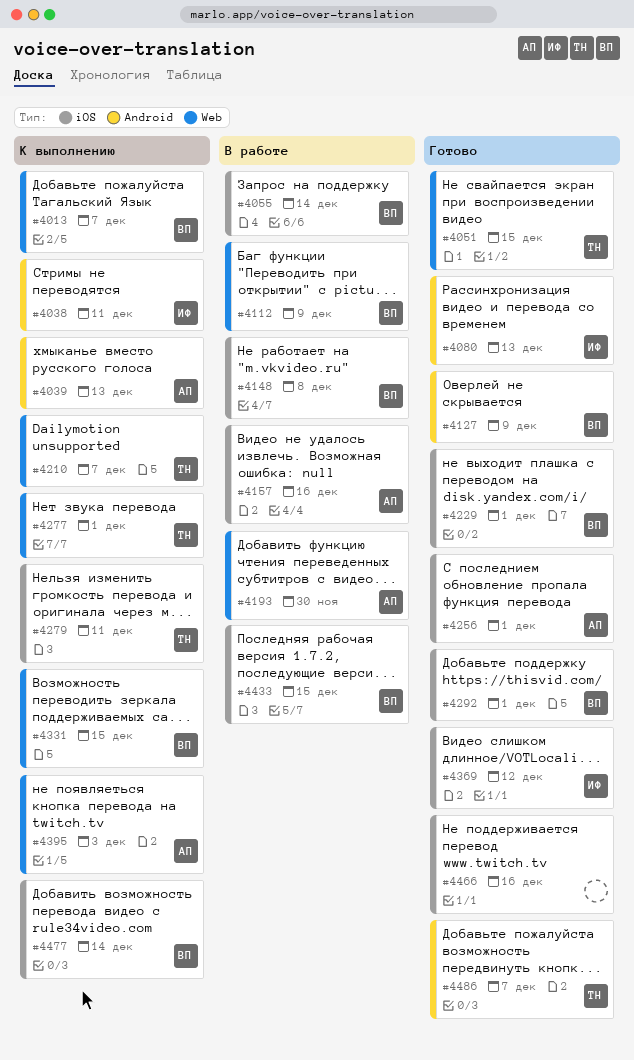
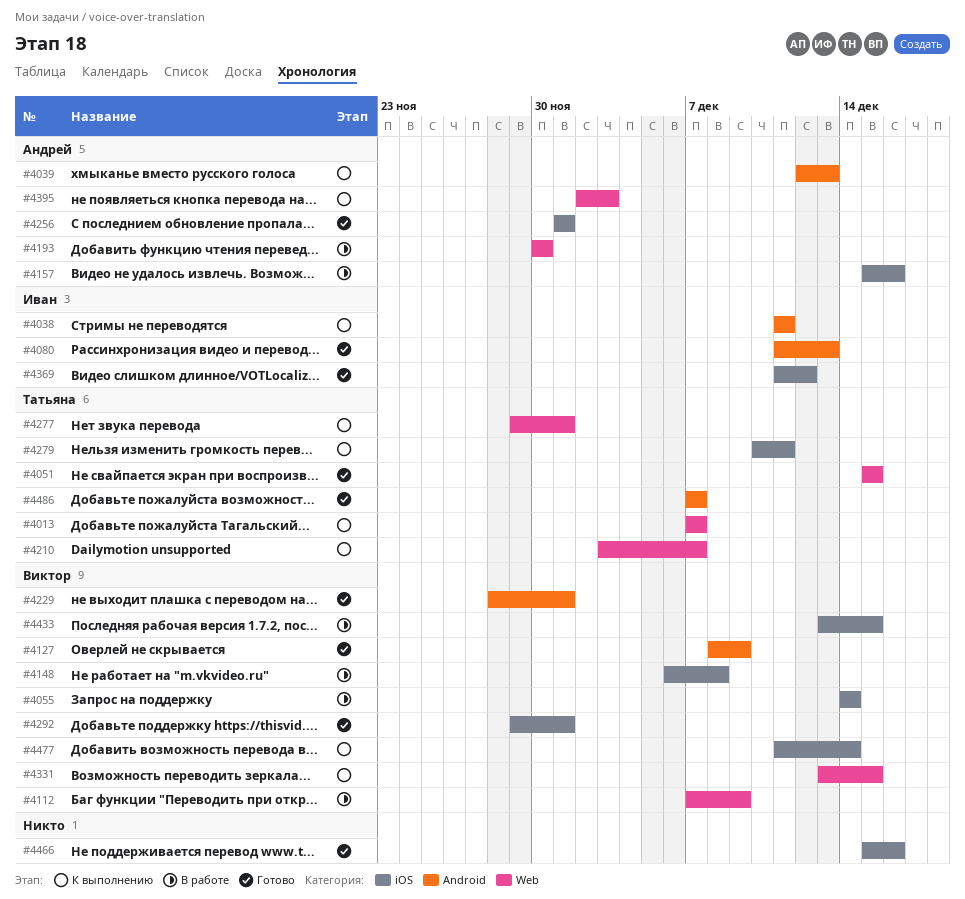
#4013, owner: Виктор -> Татьяна
#4229, label: iOS -> Android

